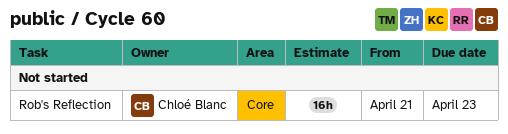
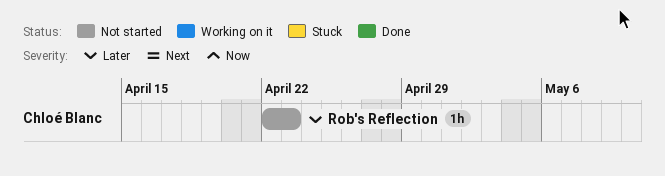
Rob's Reflection, estimate: 16h -> 1h
Rob's Reflection, start: Apr 21 -> Apr 22

